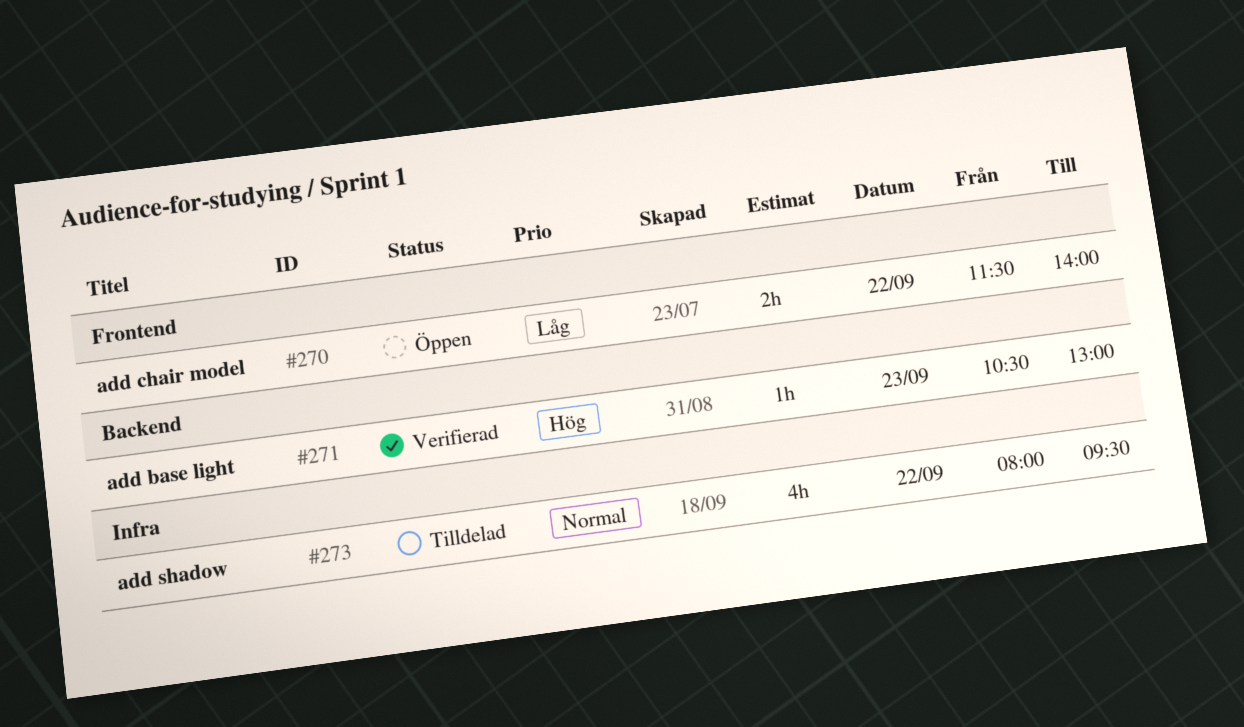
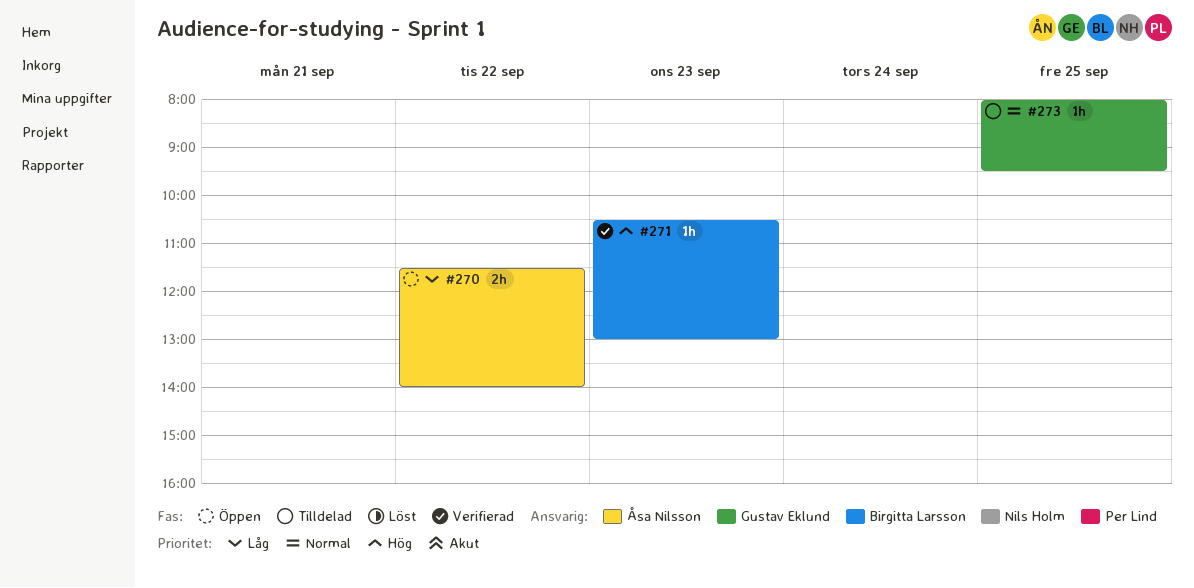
#273, estimate: 4h -> 1h
#273, day: Sep 22 -> Sep 25

